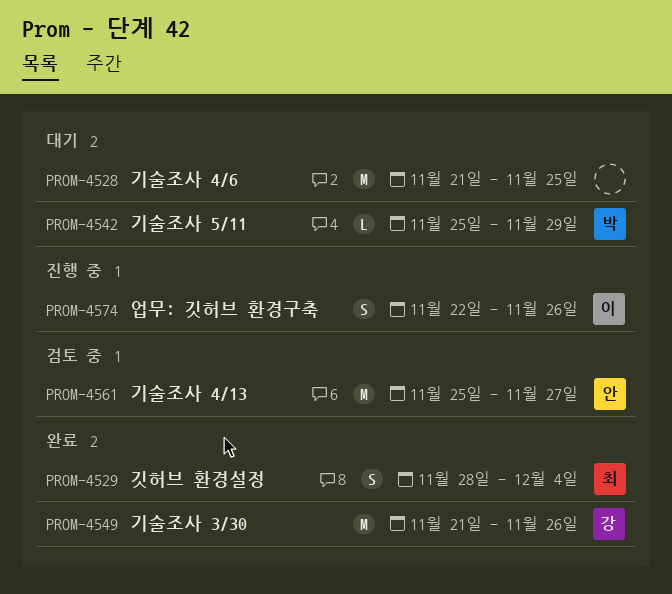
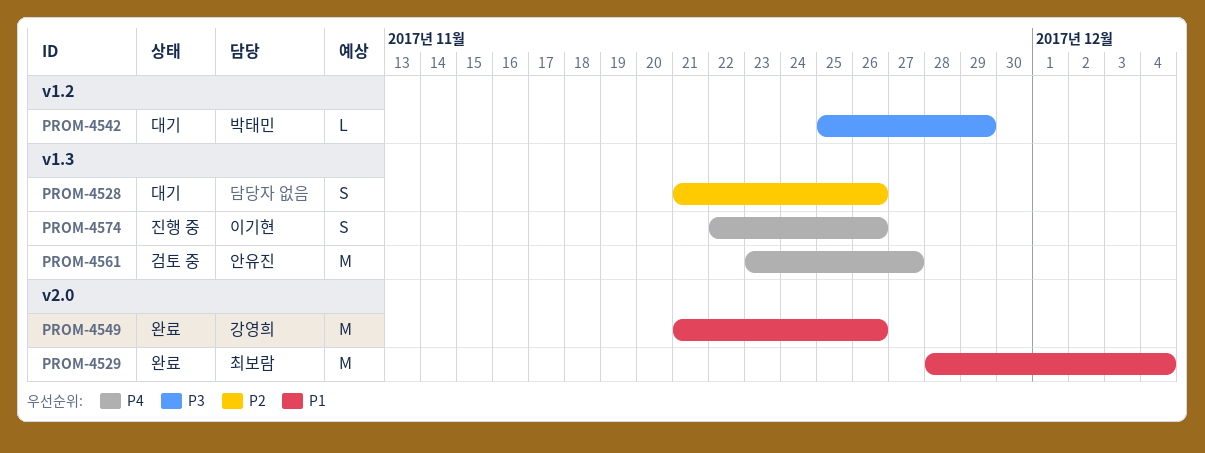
PROM-4528, estimate: M -> S
PROM-4528, due: Nov 25 -> Nov 26
PROM-4529, estimate: S -> M
PROM-4561, start: Nov 25 -> Nov 23

